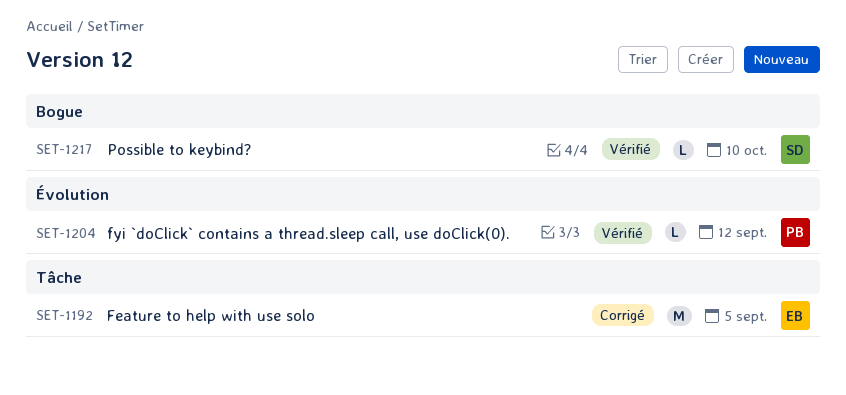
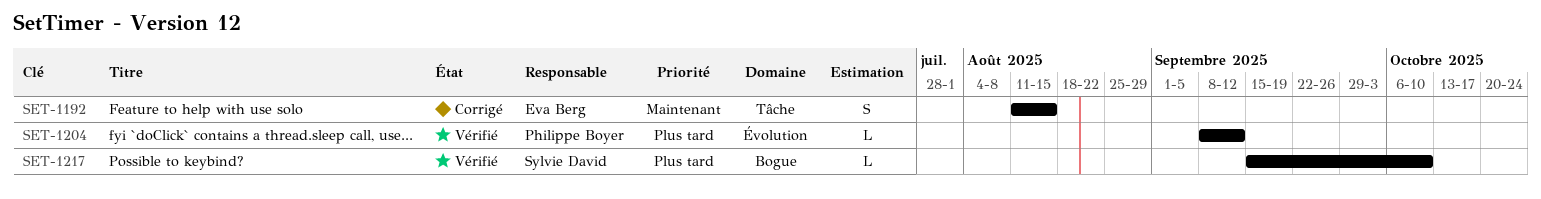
SET-1192, estimate: M -> S
SET-1192, due: Sep 5 -> Aug 15

